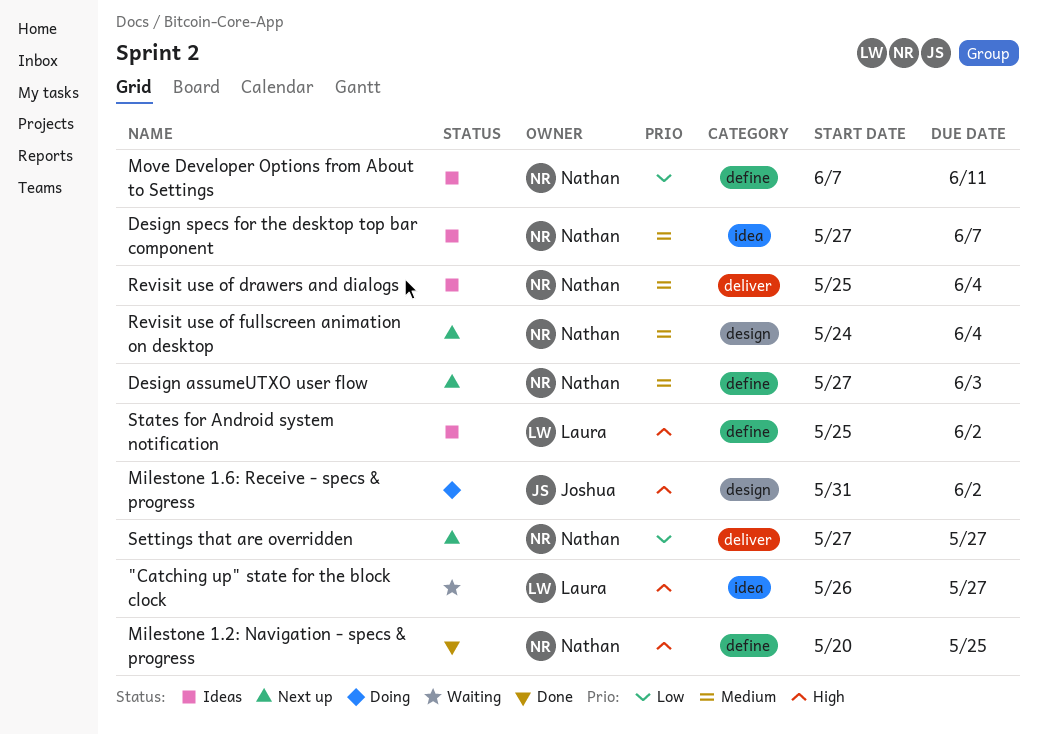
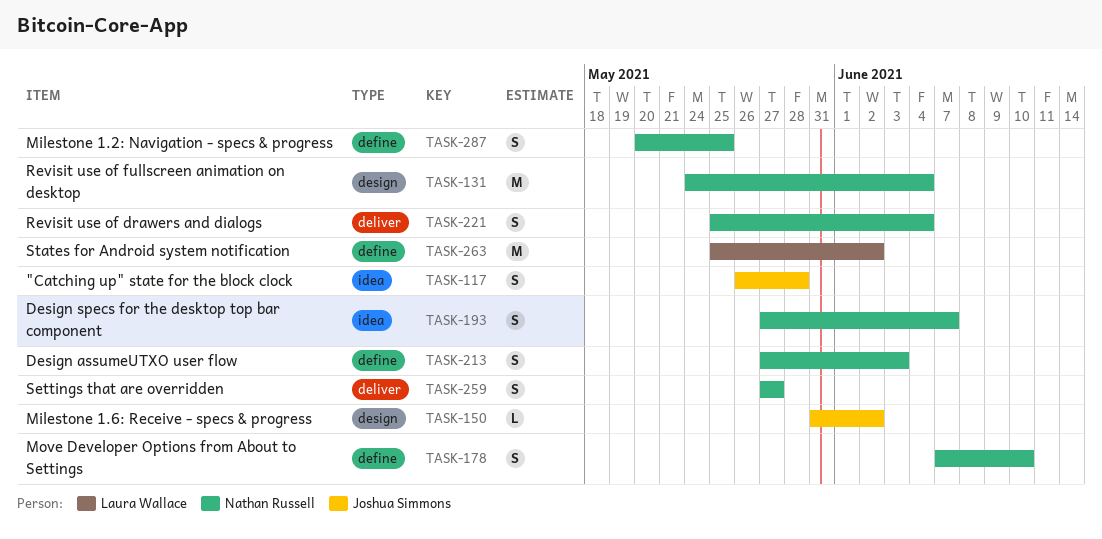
"Catching up" state for the block clock, owner: Laura Wallace -> Joshua Simmons
"Catching up" state for the block clock, due: May 27 -> May 28
Move Developer Options from About to Settings, due: Jun 11 -> Jun 10

